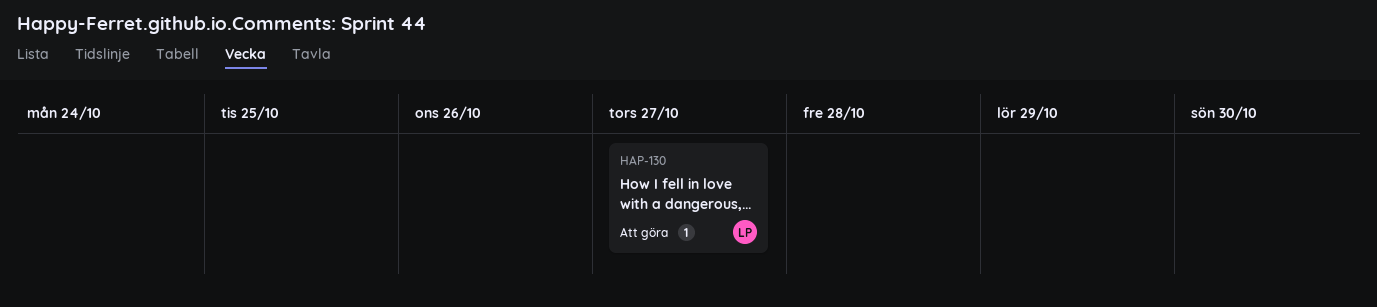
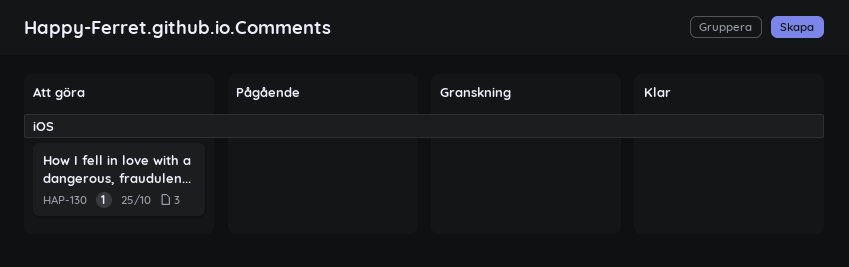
HAP-130, due: Oct 27 -> Oct 25

